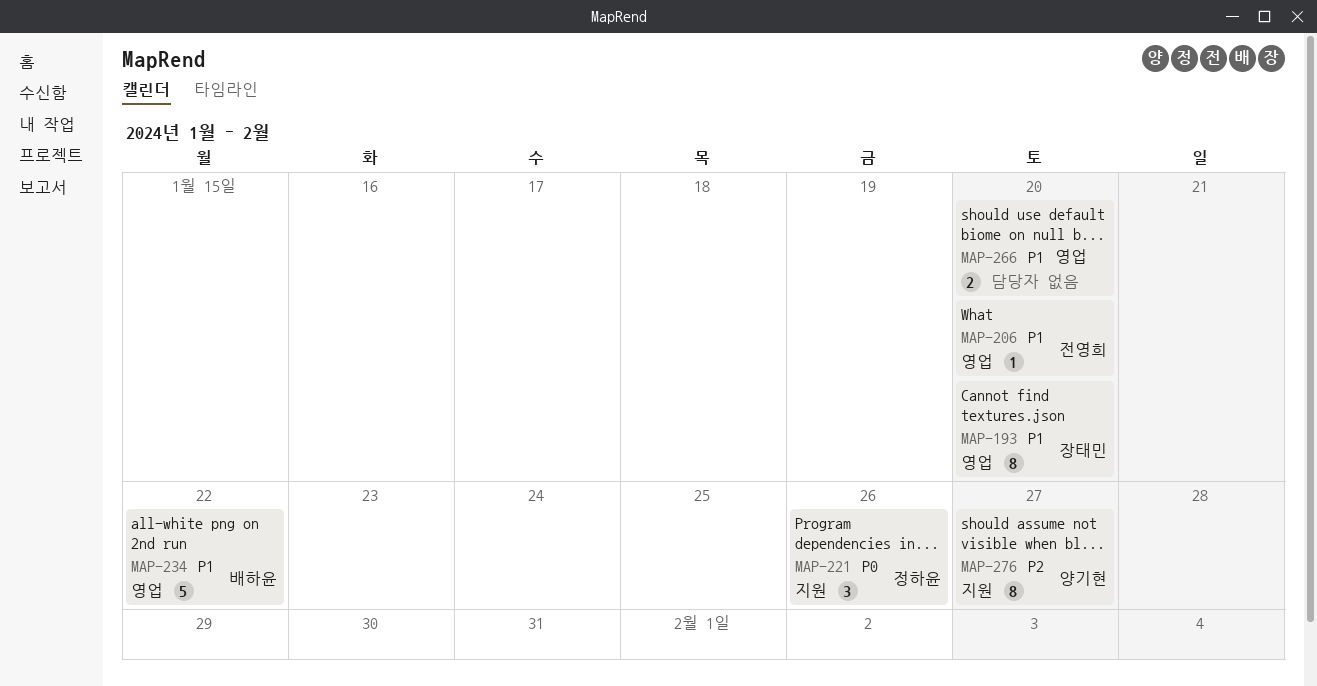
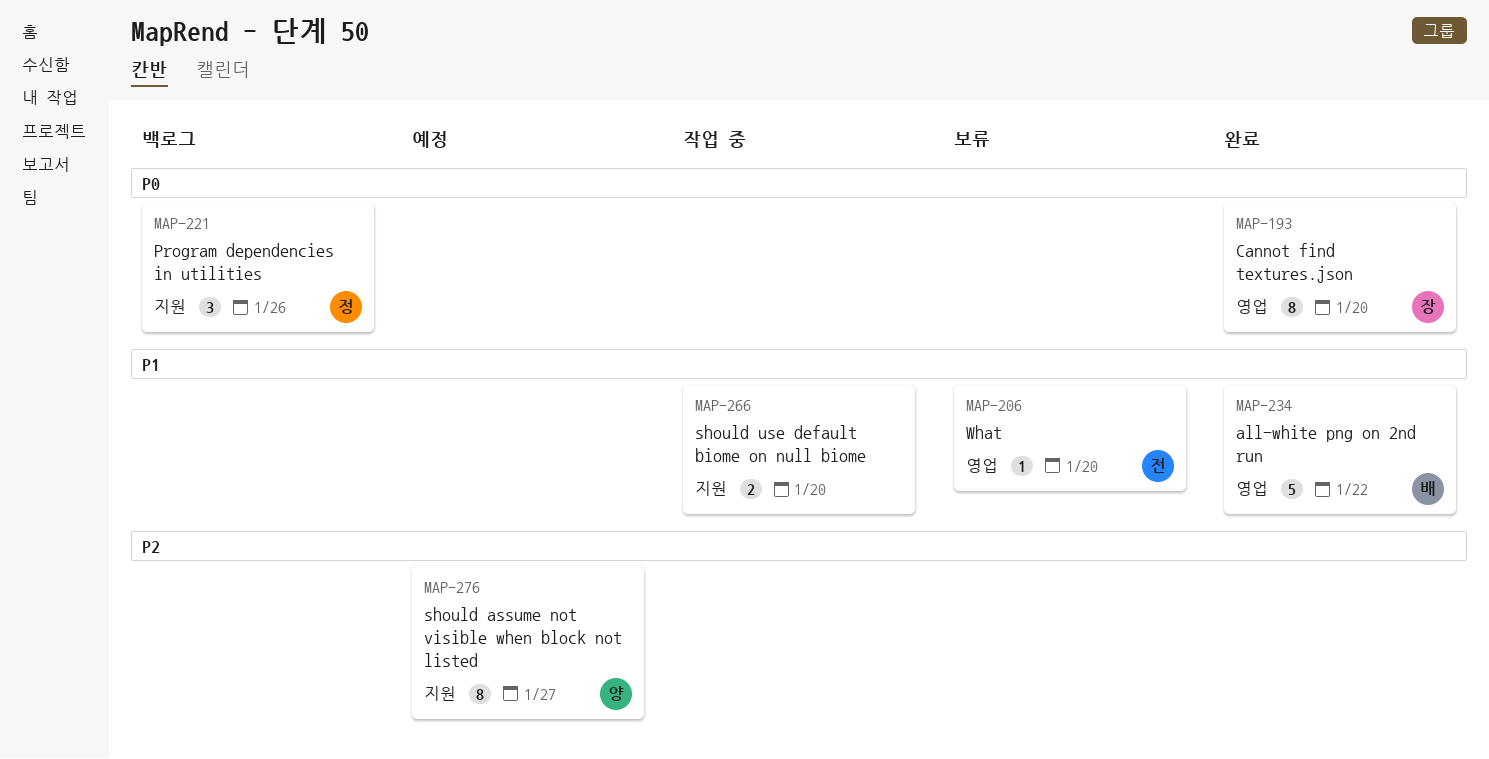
MAP-193, priority: P1 -> P0
MAP-266, label: 영업 -> 지원

